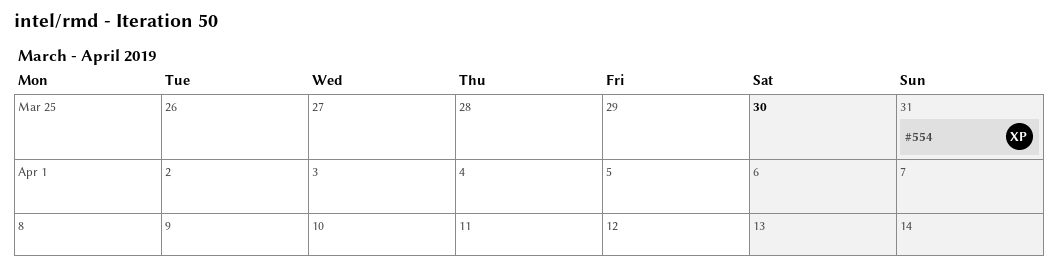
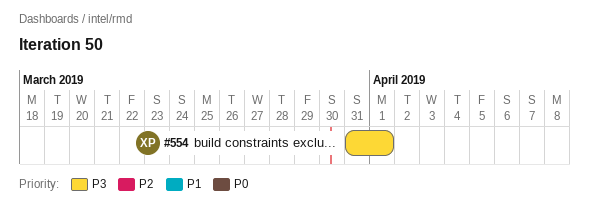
#554, due: Mar 31 -> Apr 1

